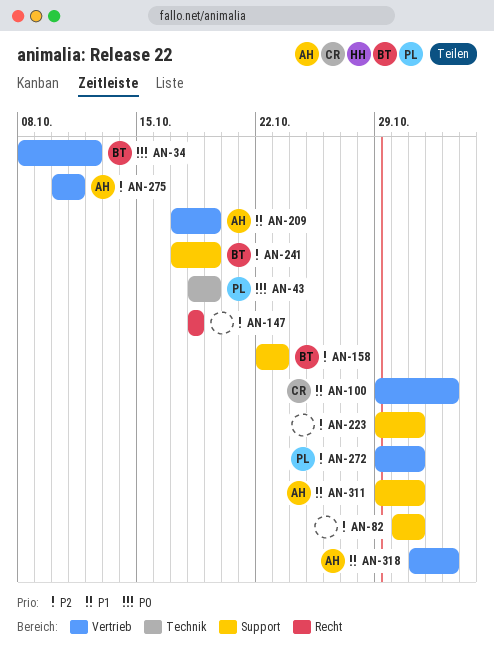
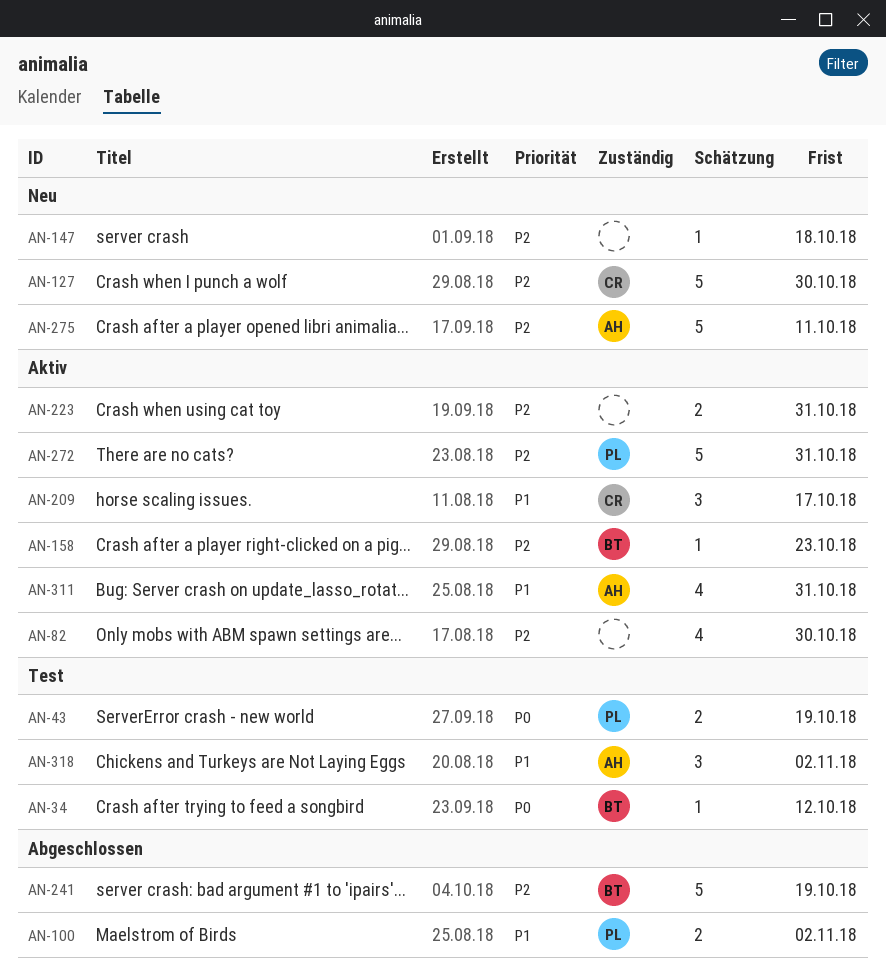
AN-82, due: Oct 31 -> Oct 30
AN-100, owner: CR -> PL
AN-127: none -> present
AN-209, owner: AH -> CR
AN-209, due: Oct 19 -> Oct 17

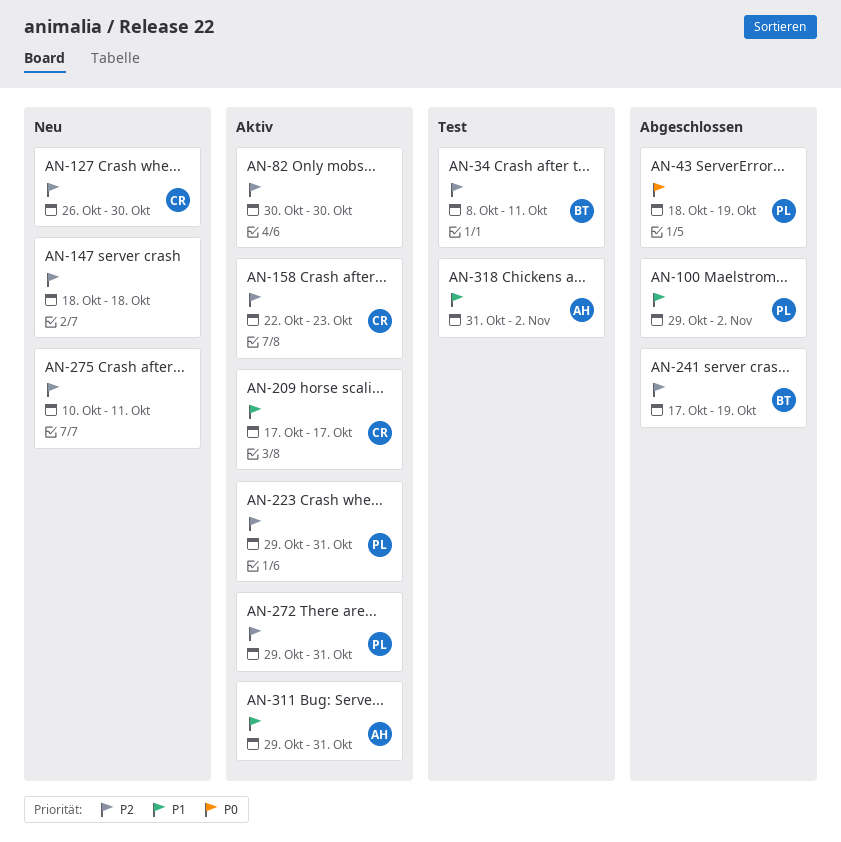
AN-34, priority: P0 -> P2
AN-34, due: Oct 12 -> Oct 11
AN-43, status: Test -> Abgeschlossen
AN-158, owner: BT -> CR
AN-223, owner: none -> PL
AN-275, owner: AH -> none

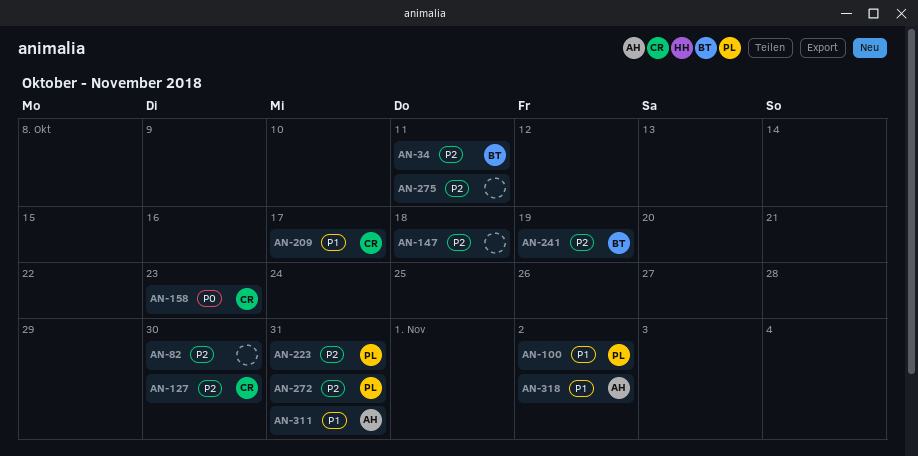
AN-43: present -> none
AN-158, priority: P2 -> P0

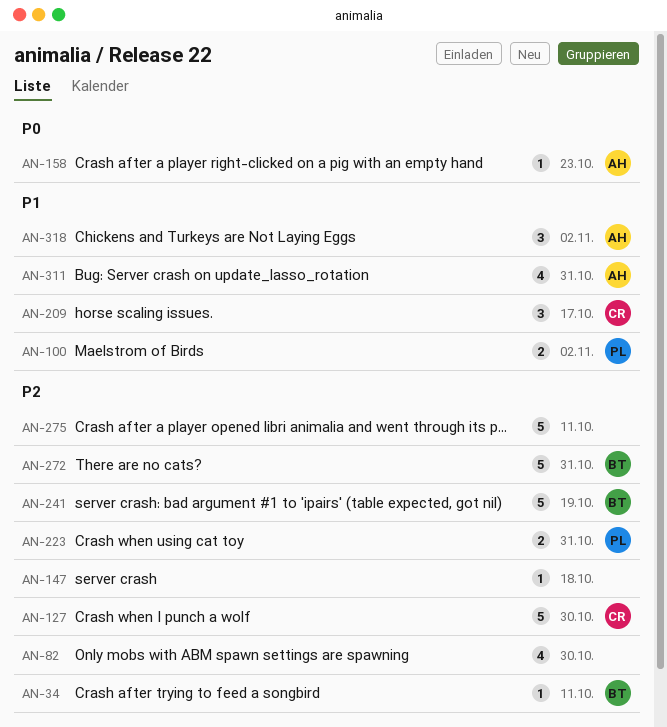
AN-158, owner: CR -> AH
AN-272, owner: PL -> BT

